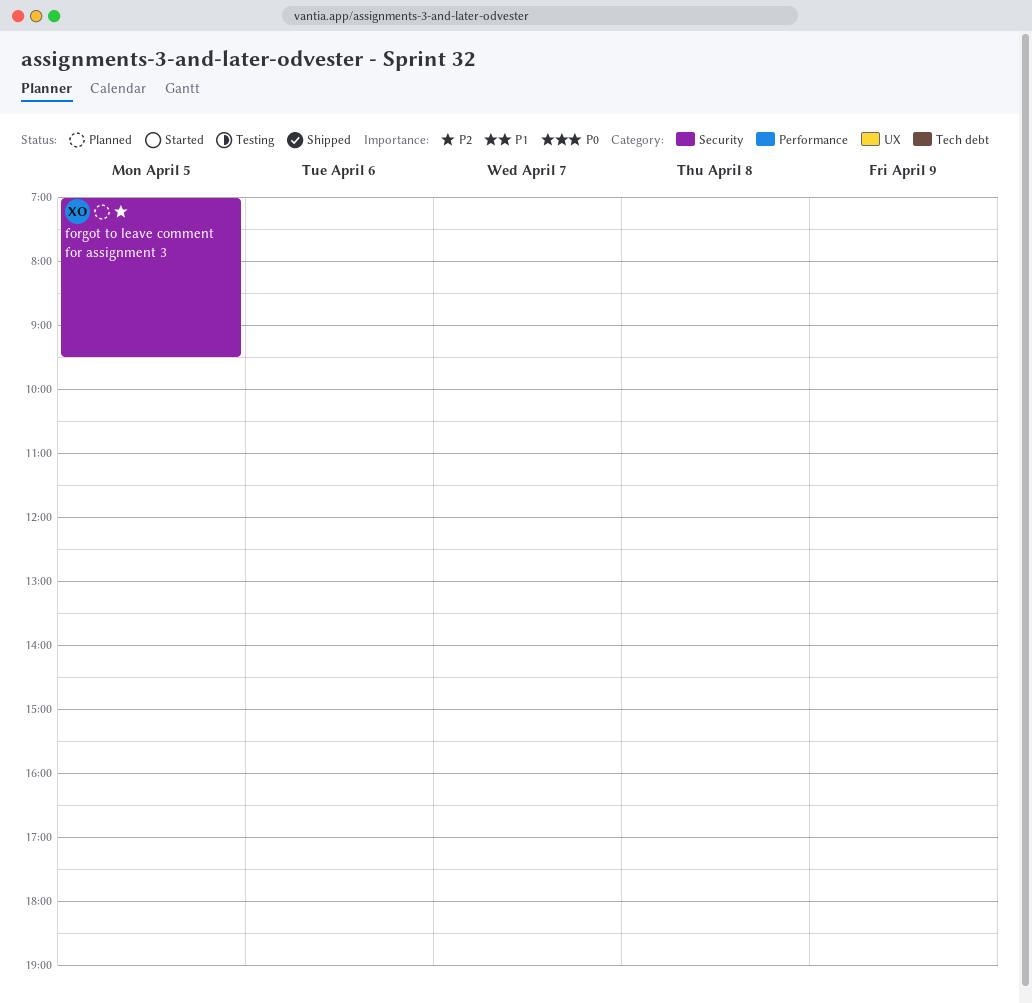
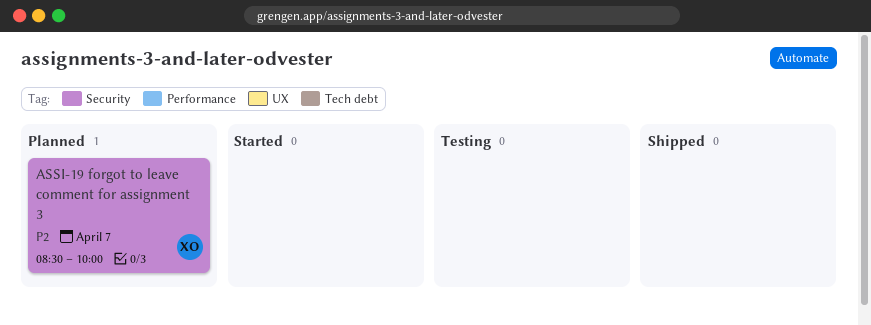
forgot to leave comment for assignment 3, day: Apr 5 -> Apr 7
forgot to leave comment for assignment 3, begins: 07:00 -> 08:30
forgot to leave comment for assignment 3, ends: 09:30 -> 10:00

